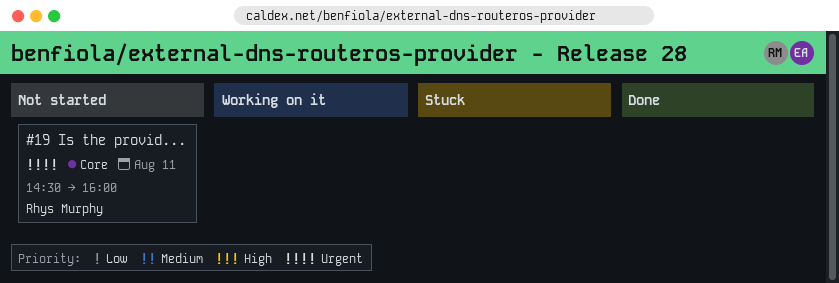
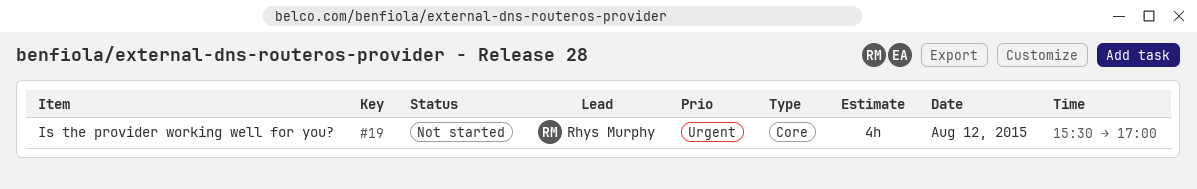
#19, day: Aug 11 -> Aug 12
#19, begins: 14:30 -> 15:30
#19, ends: 16:00 -> 17:00

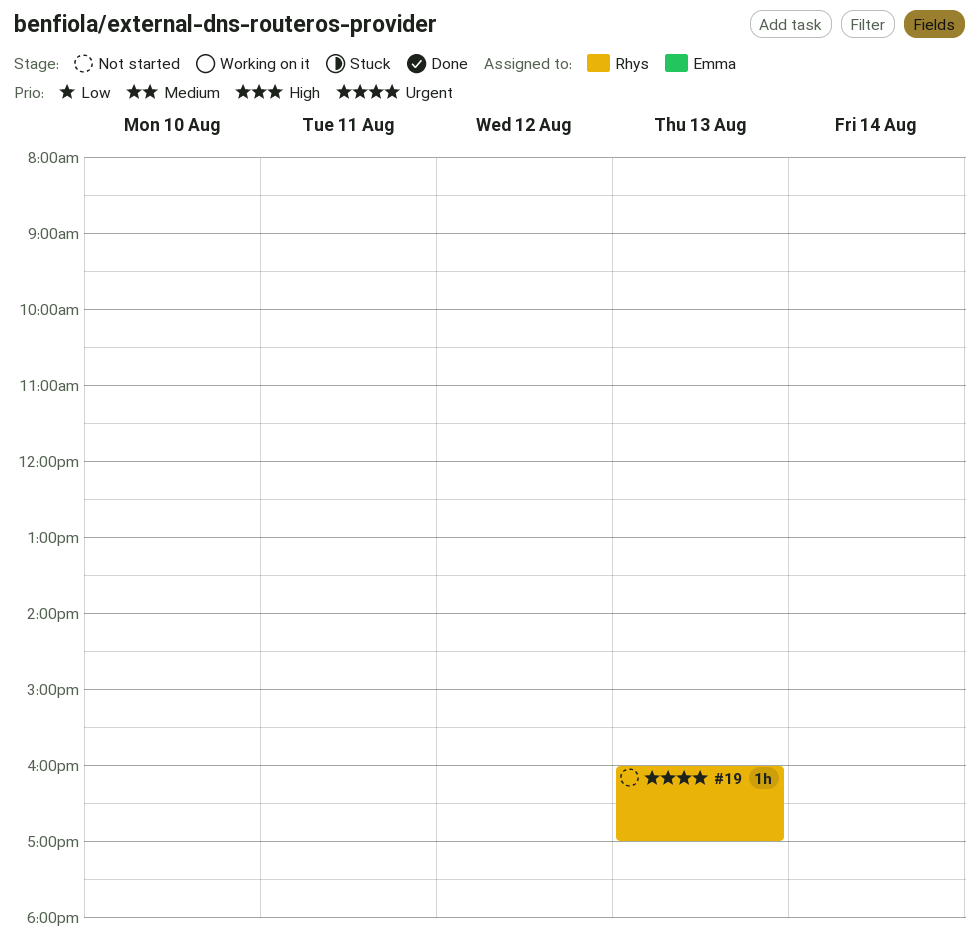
#19, estimate: 4h -> 1h
#19, day: Aug 12 -> Aug 13
#19, begins: 15:30 -> 16:00

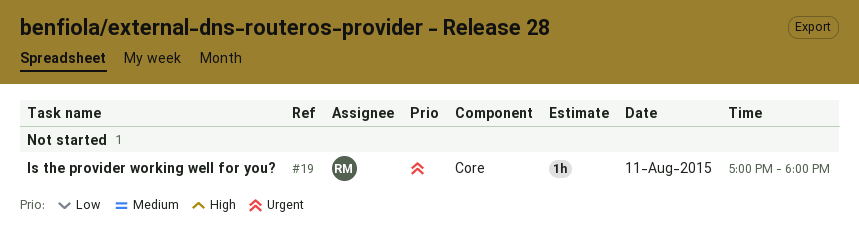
#19, day: Aug 13 -> Aug 11
#19, begins: 16:00 -> 17:00
#19, ends: 17:00 -> 18:00

